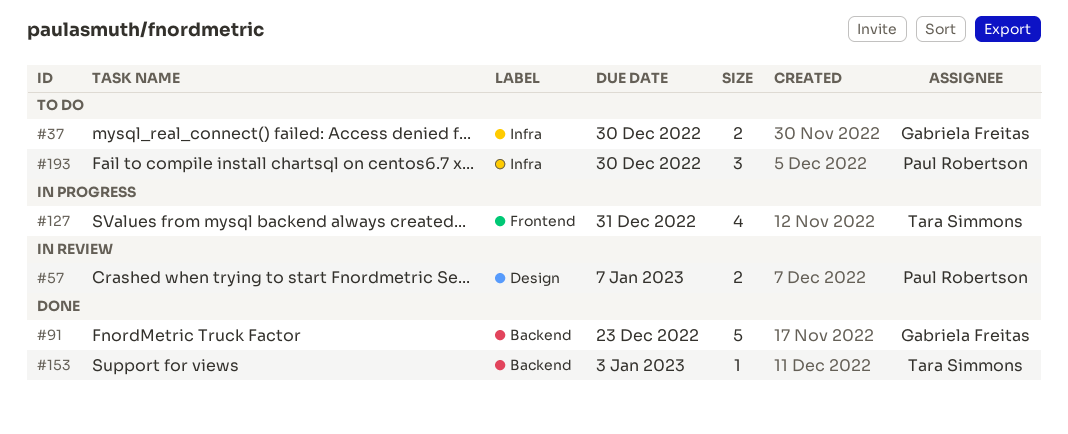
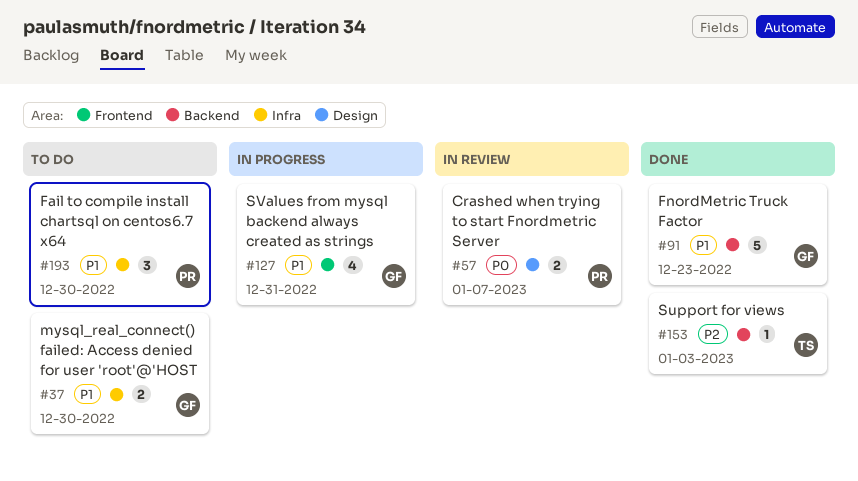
#127, owner: Tara Simmons -> Gabriela Freitas

